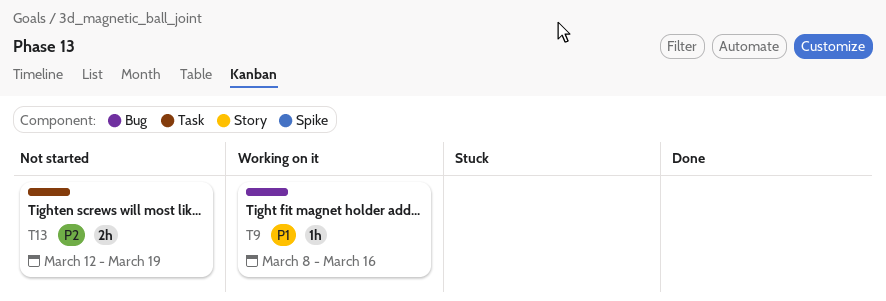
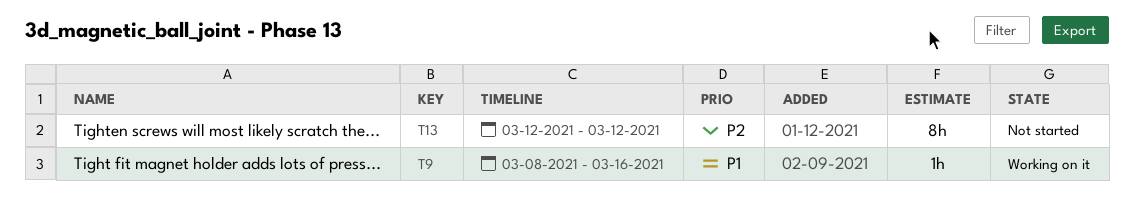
T13, estimate: 2h -> 8h
T13, due: Mar 19 -> Mar 12

